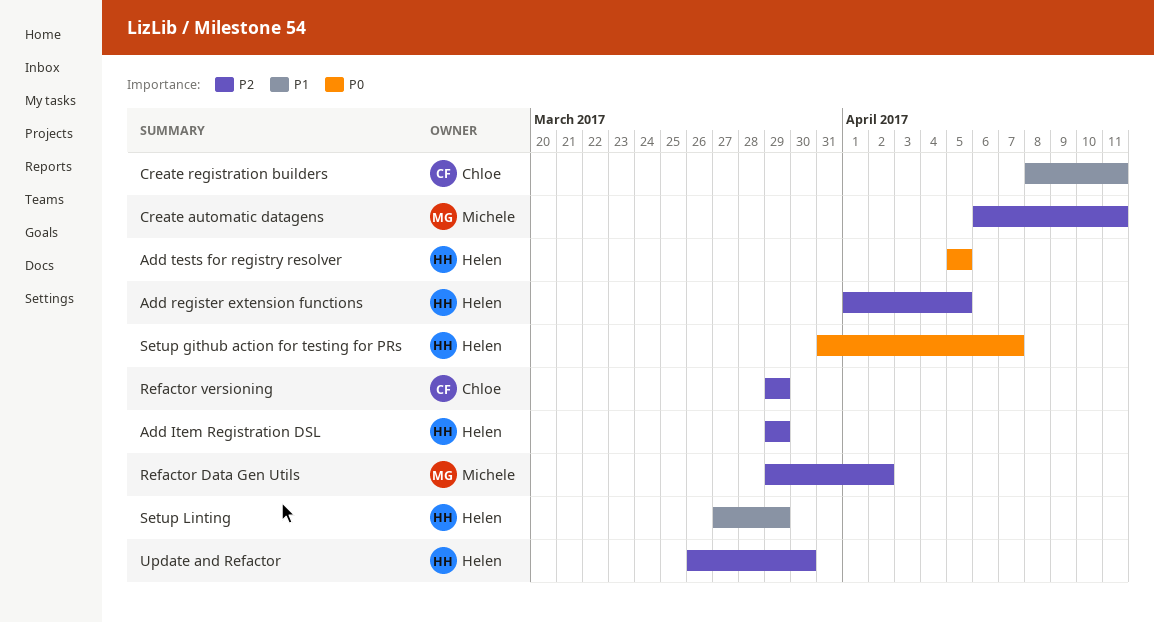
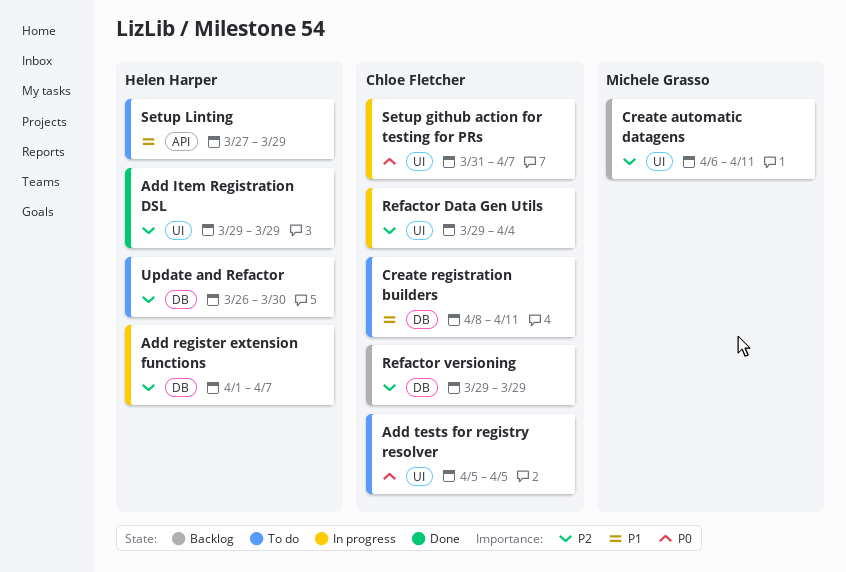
Add register extension functions, due: Apr 5 -> Apr 7
Add tests for registry resolver, owner: Helen Harper -> Chloe Fletcher
Refactor Data Gen Utils, owner: Michele Grasso -> Chloe Fletcher
Refactor Data Gen Utils, due: Apr 2 -> Apr 4
Setup github action for testing for PRs, owner: Helen Harper -> Chloe Fletcher

